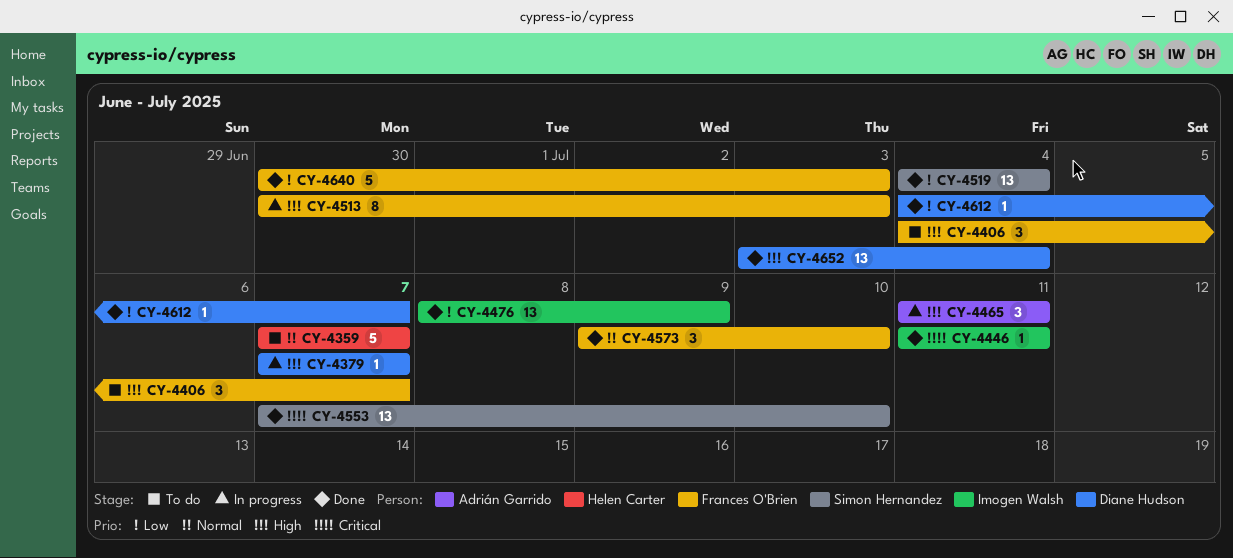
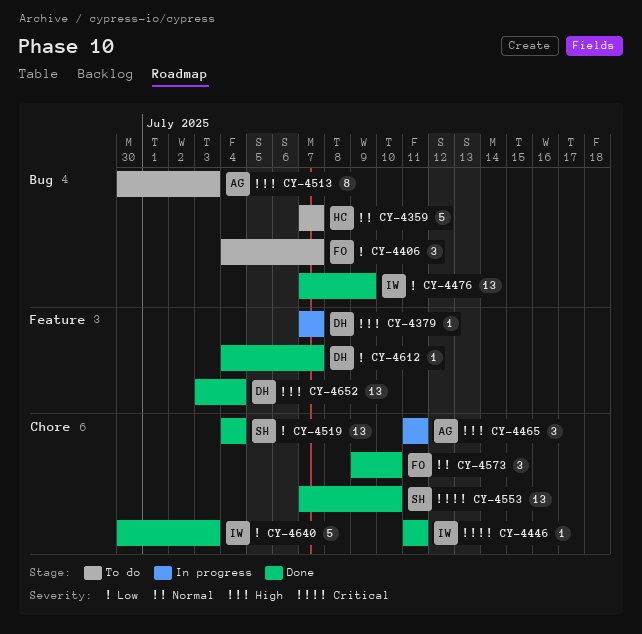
CY-4406, priority: High -> Low
CY-4476, start: Jul 8 -> Jul 7
CY-4513, status: In progress -> To do
CY-4513, owner: Frances O'Brien -> Adrián Garrido
CY-4640, owner: Frances O'Brien -> Imogen Walsh

